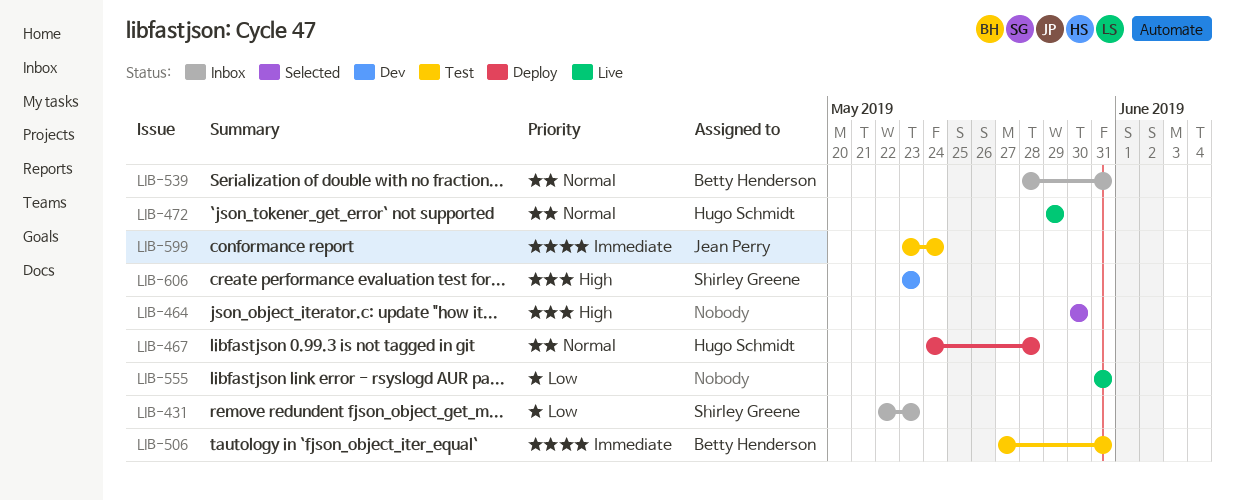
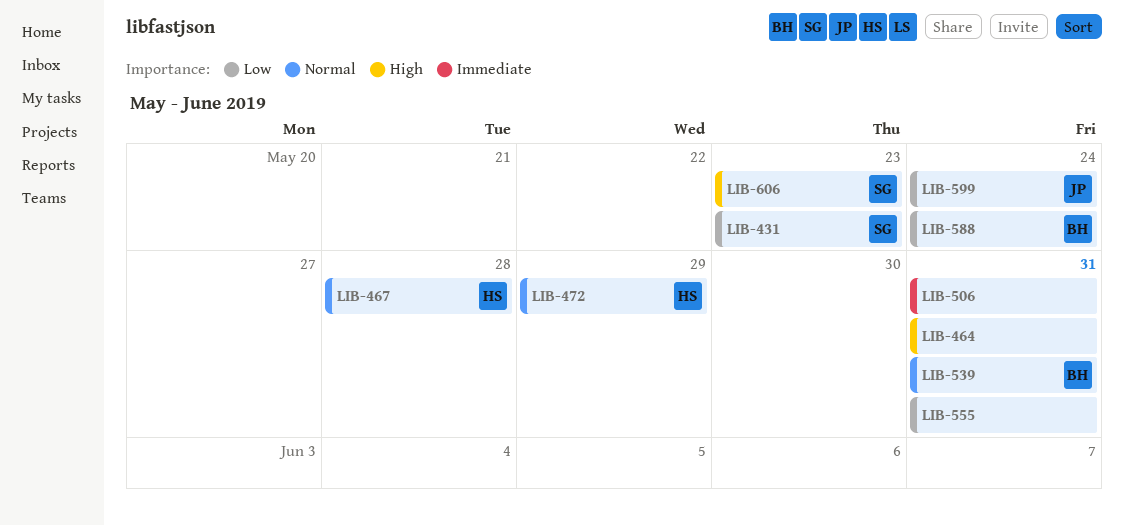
LIB-464, due: May 30 -> May 31
LIB-506, owner: Betty Henderson -> none
LIB-588: none -> present
LIB-599, priority: Immediate -> Low

